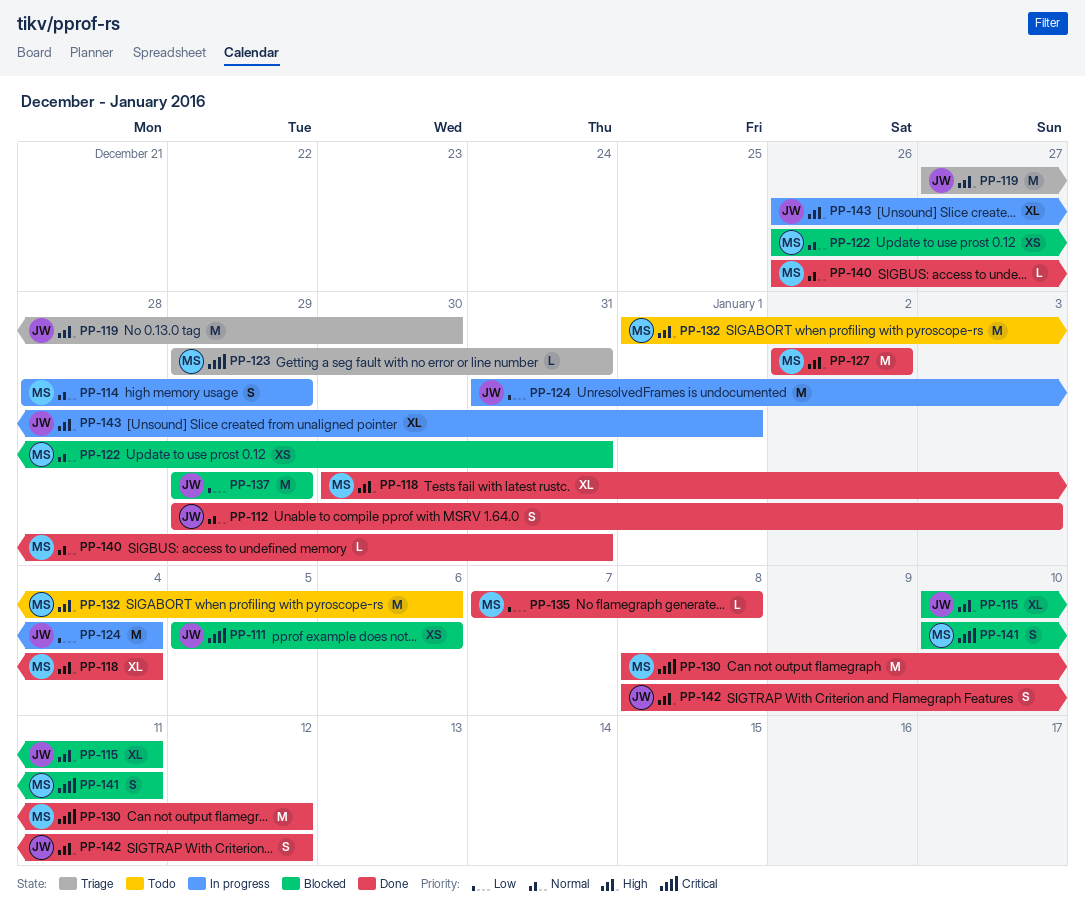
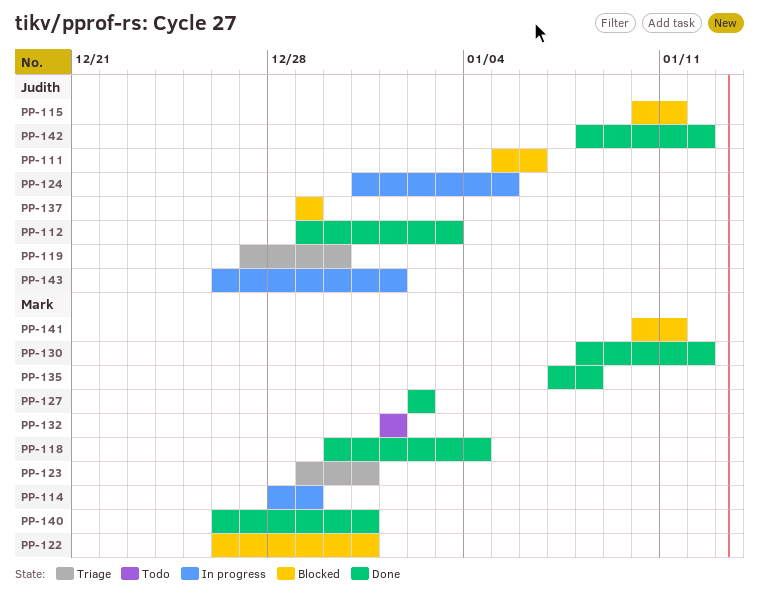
PP-124, due: Jan 4 -> Jan 5
PP-132, due: Jan 6 -> Jan 1

